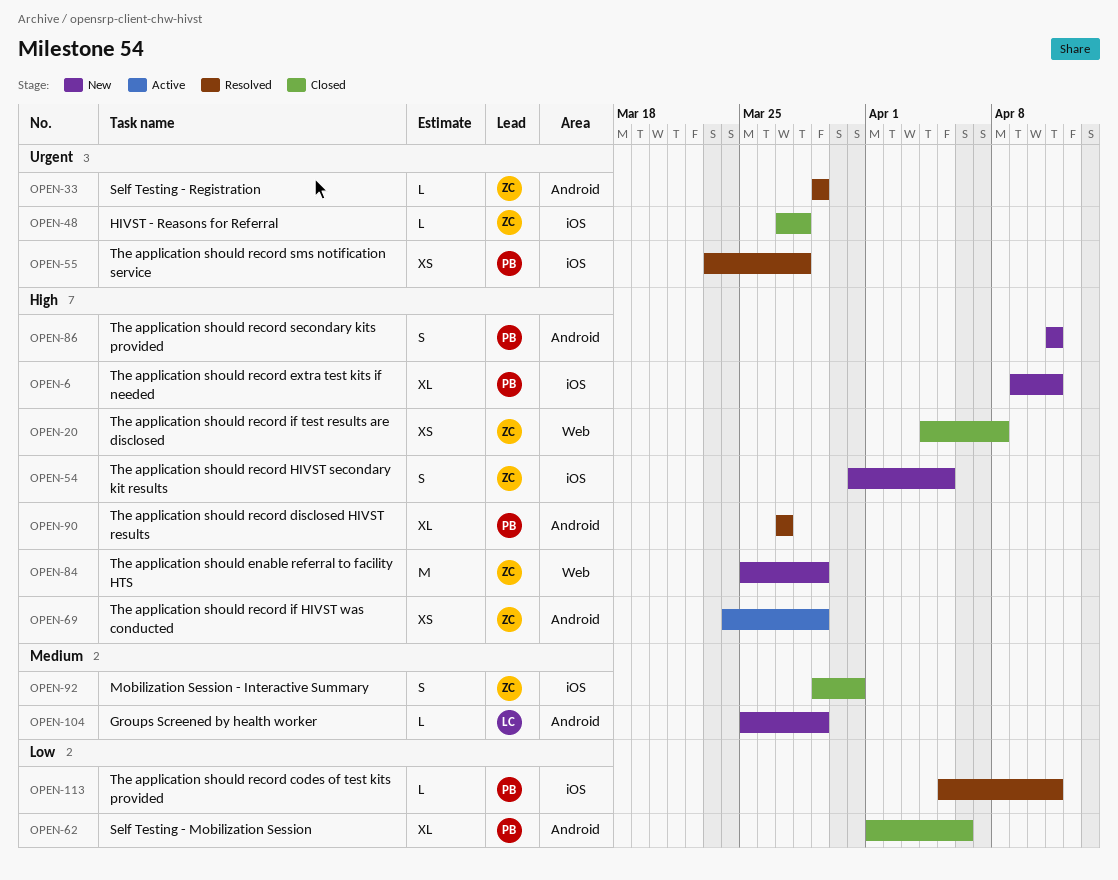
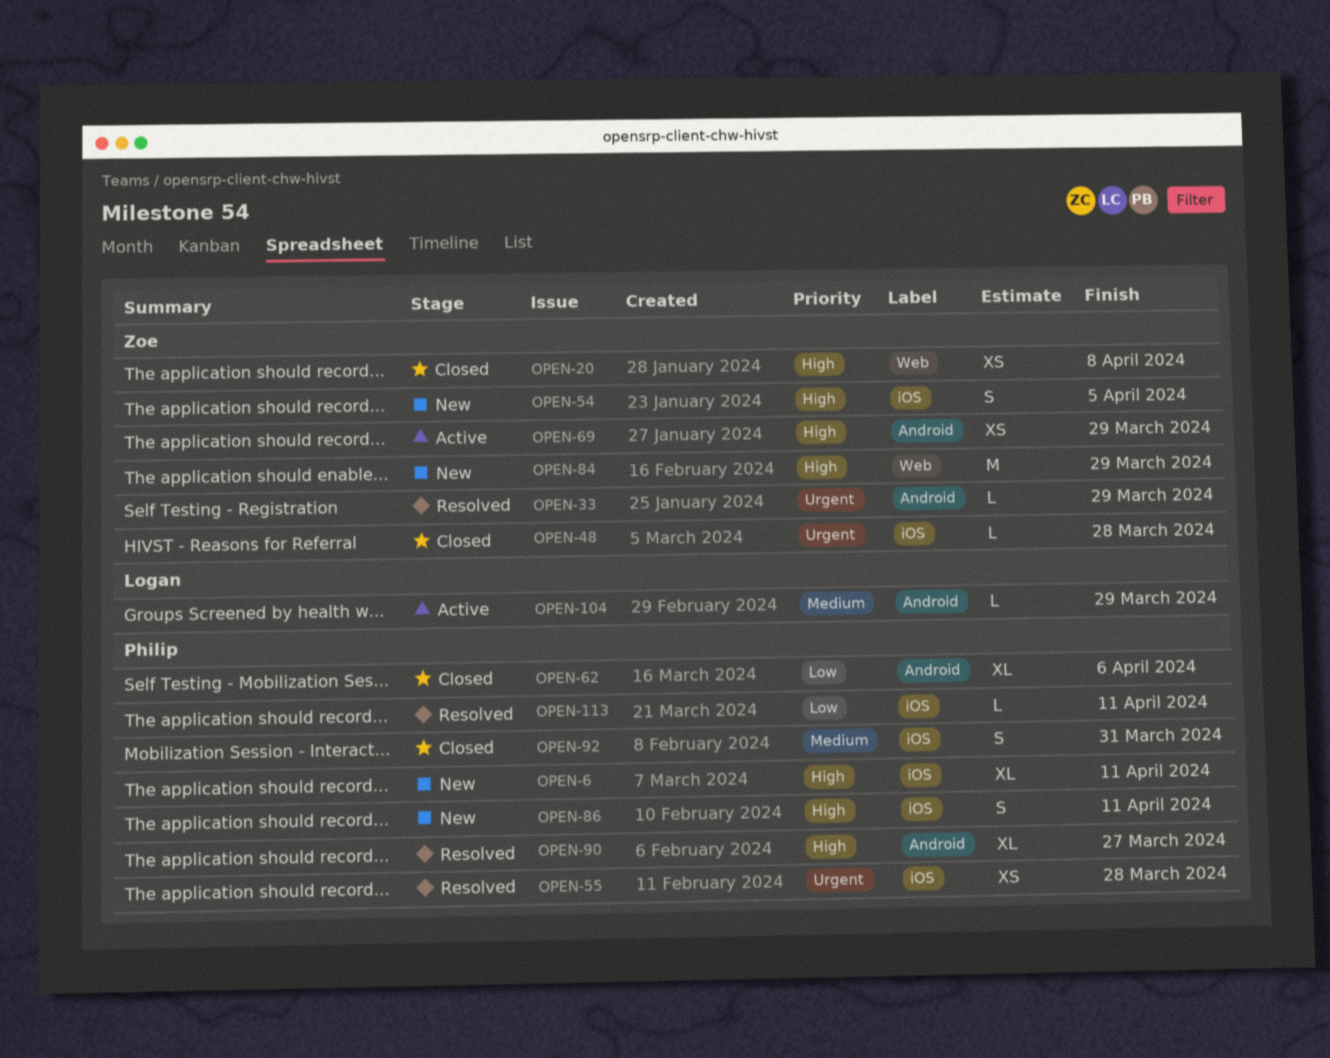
OPEN-86, label: Android -> iOS
OPEN-92, owner: Zoe -> Philip
OPEN-104, status: New -> Active

